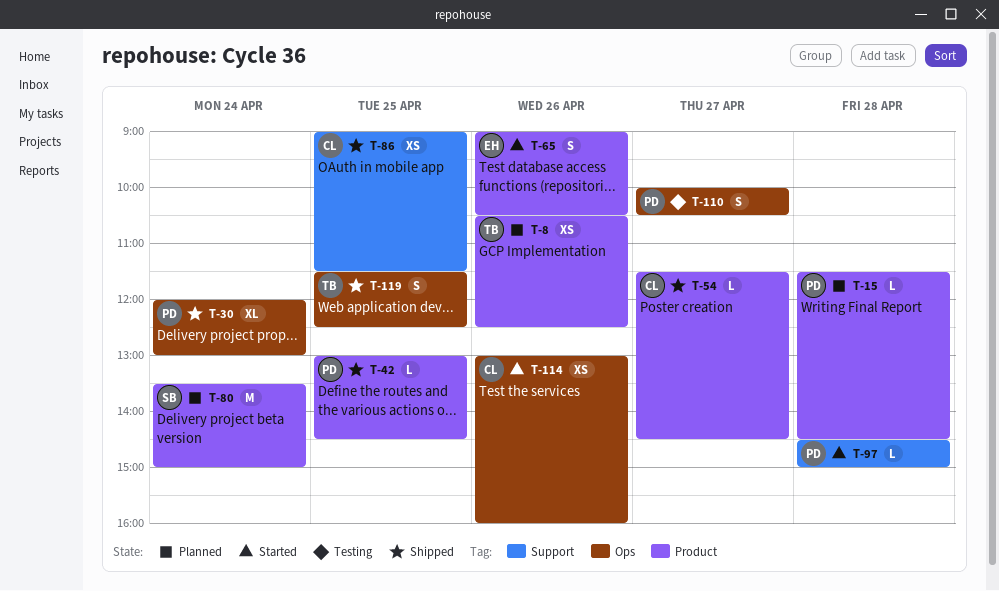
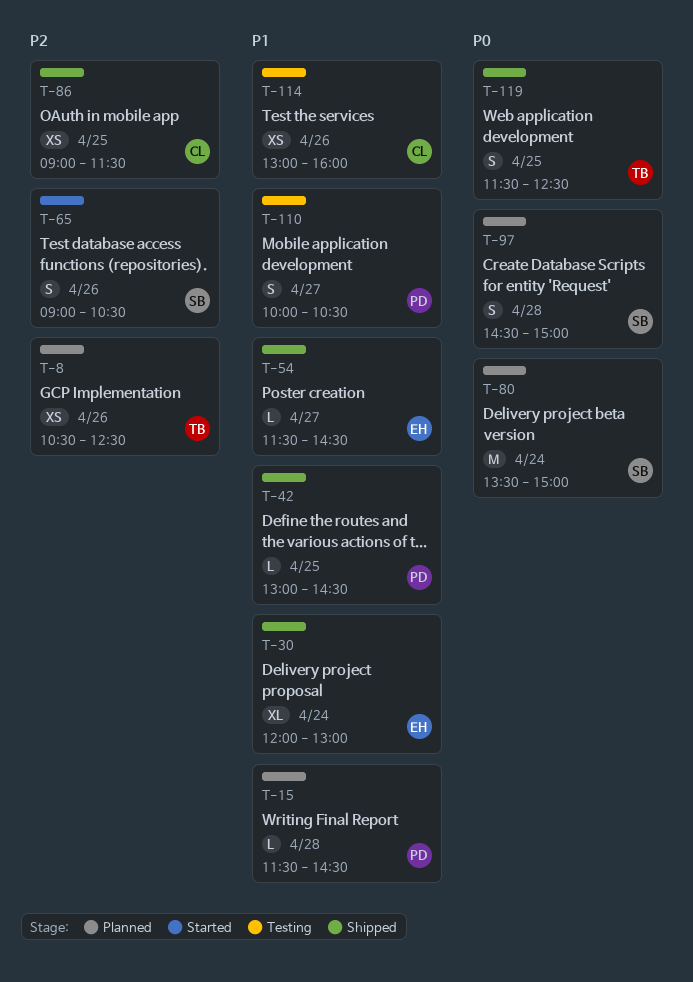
T-30, owner: PD -> EH
T-54, owner: CL -> EH
T-65, owner: EH -> SB
T-97, status: Started -> Planned
T-97, owner: PD -> SB
T-97, estimate: L -> S
T-114, status: Started -> Testing

